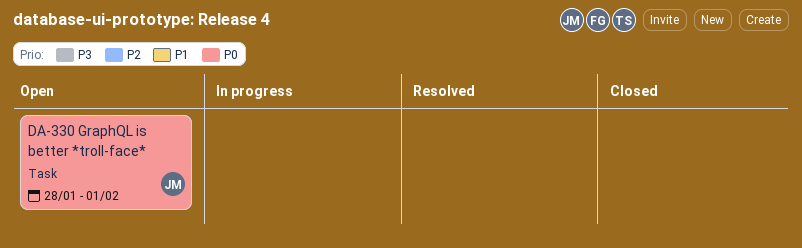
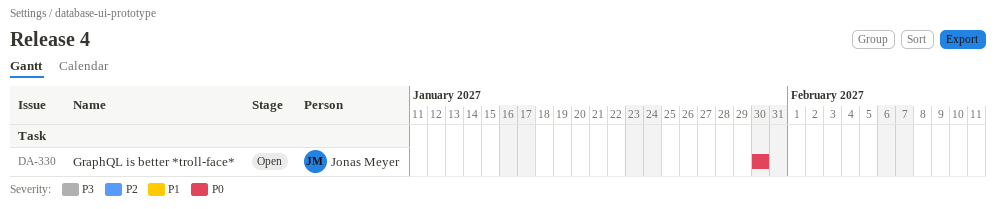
DA-330, start: Jan 28 -> Jan 30
DA-330, due: Feb 1 -> Jan 30

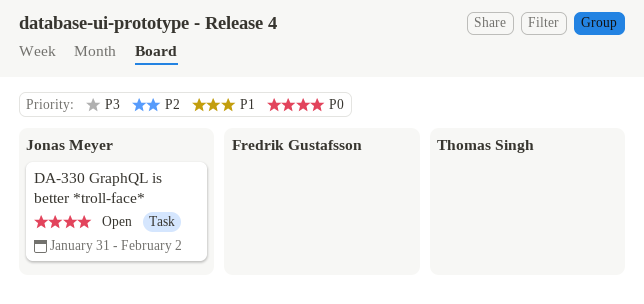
DA-330, start: Jan 30 -> Jan 31
DA-330, due: Jan 30 -> Feb 2

